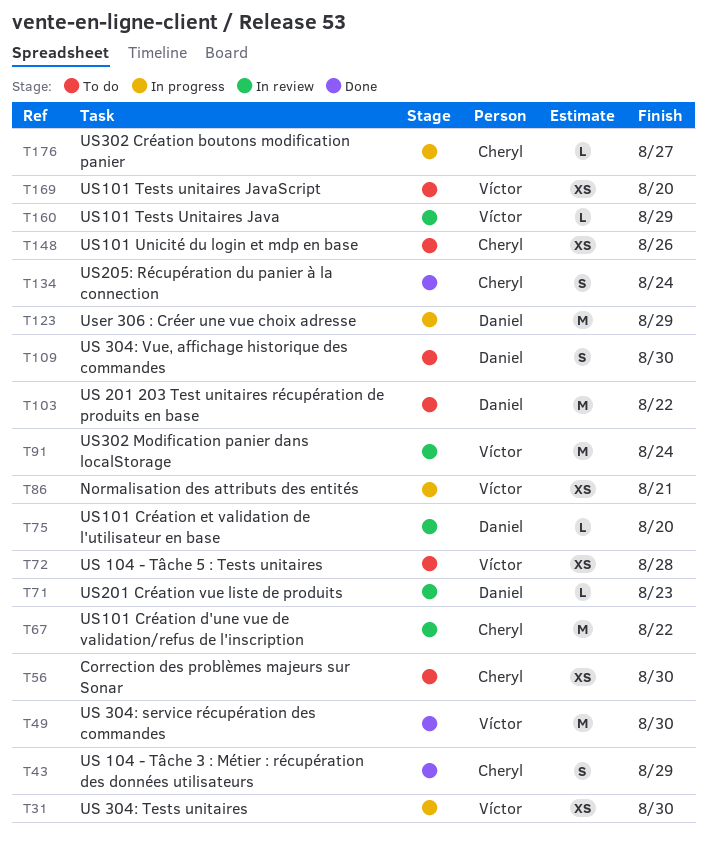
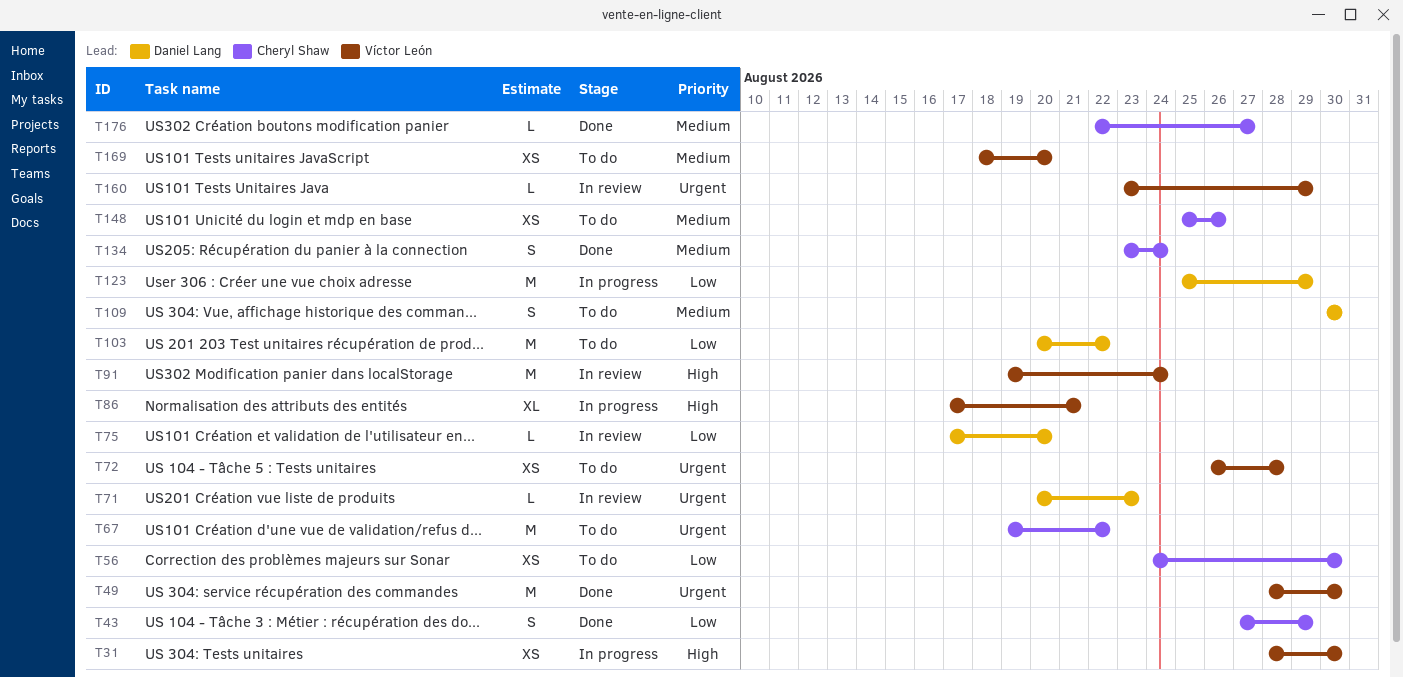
T67, status: In review -> To do
T86, estimate: XS -> XL
T176, status: In progress -> Done

